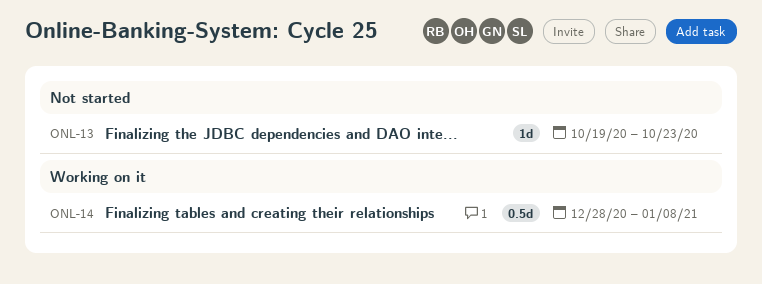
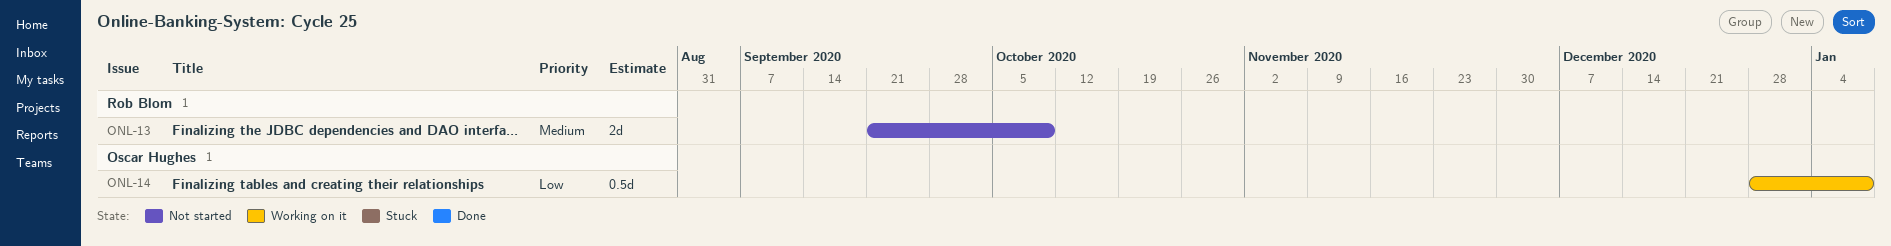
ONL-13, estimate: 1d -> 2d
ONL-13, start: Oct 19 -> Sep 21
ONL-13, due: Oct 23 -> Oct 9

